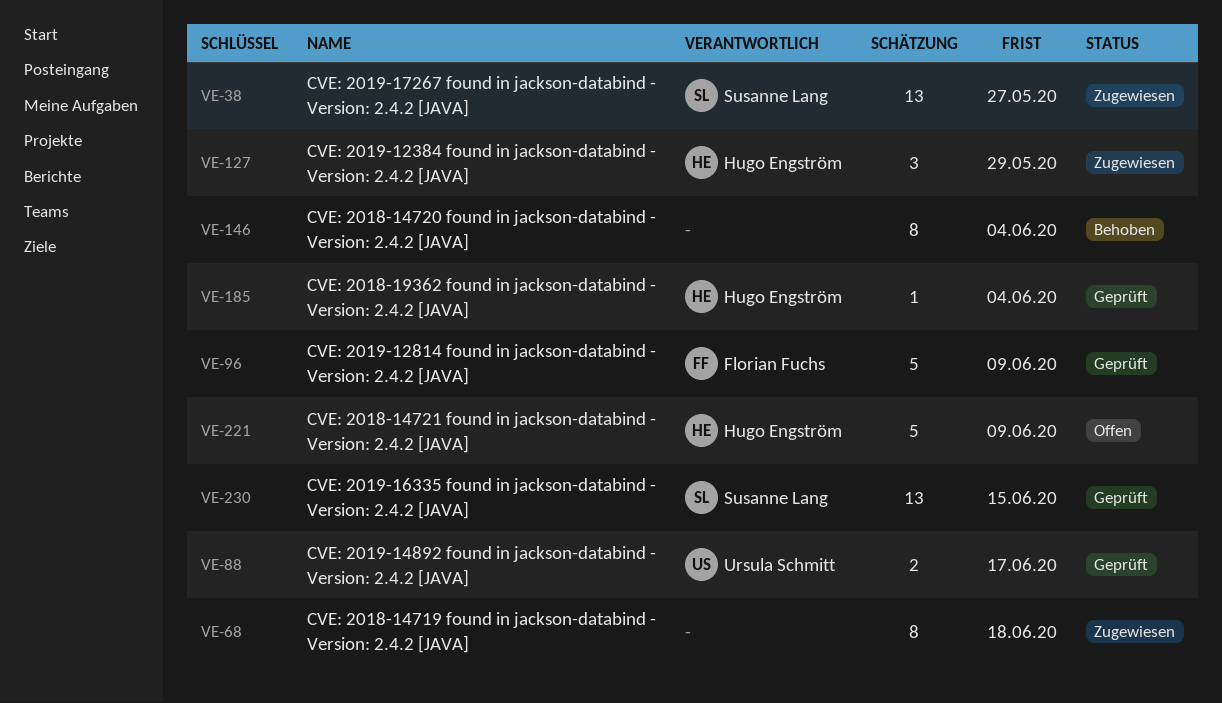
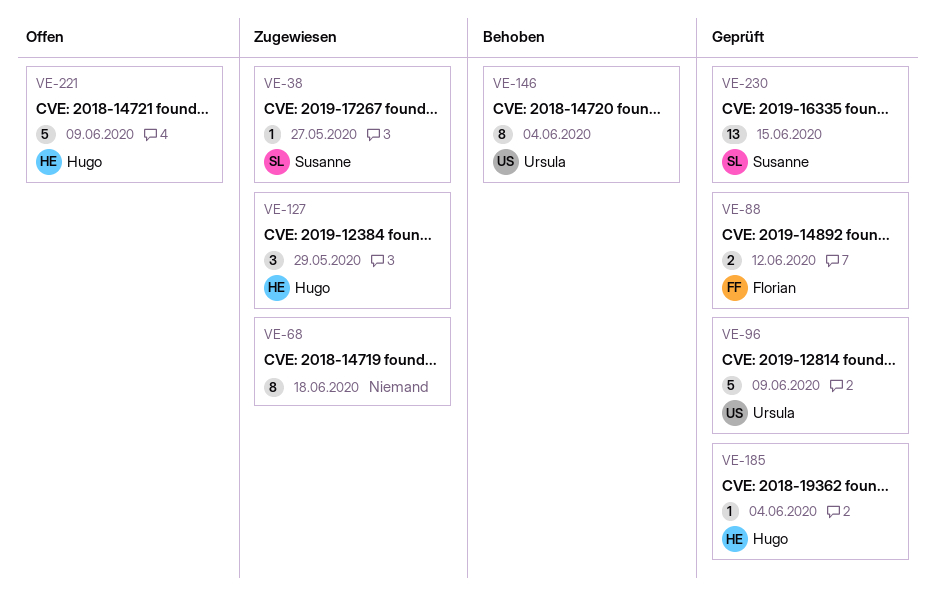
VE-38, estimate: 13 -> 1
VE-88, owner: Ursula Schmitt -> Florian Fuchs
VE-88, due: Jun 17 -> Jun 12
VE-96, owner: Florian Fuchs -> Ursula Schmitt
VE-146, owner: none -> Ursula Schmitt

